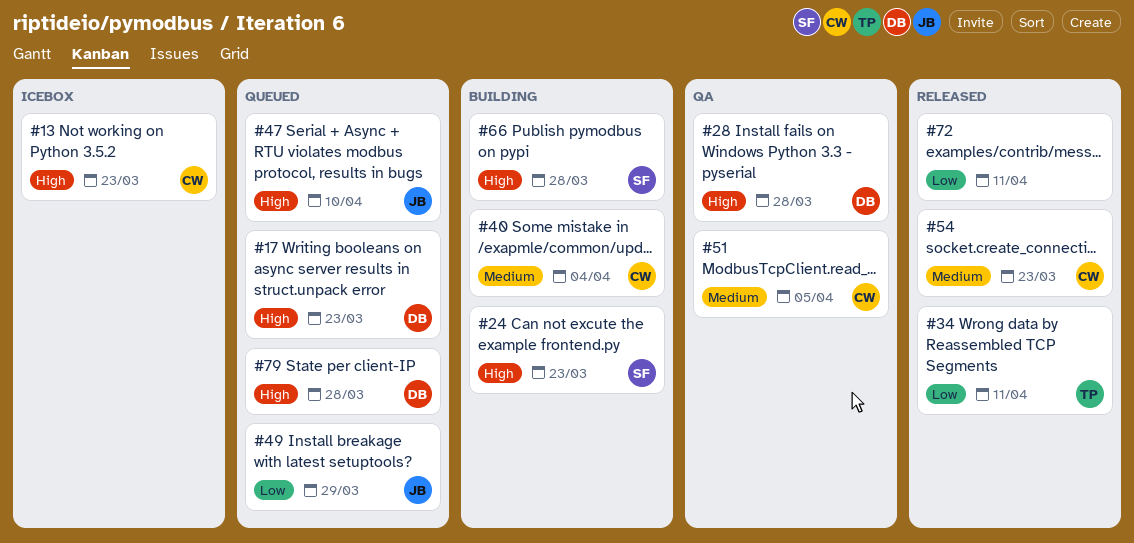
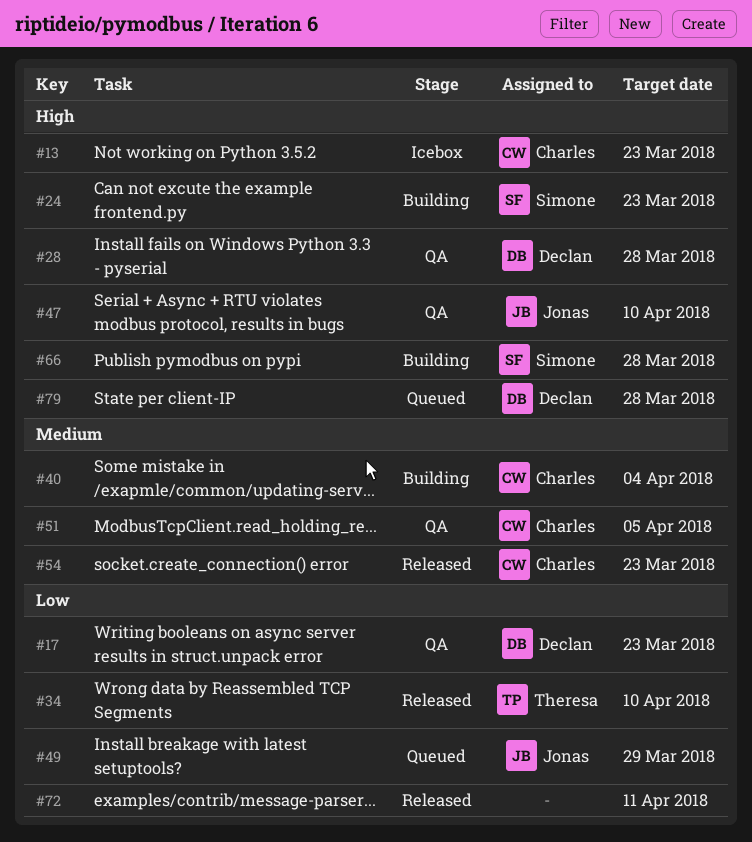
#17, status: Queued -> QA
#17, priority: High -> Low
#34, due: Apr 11 -> Apr 10
#47, status: Queued -> QA

